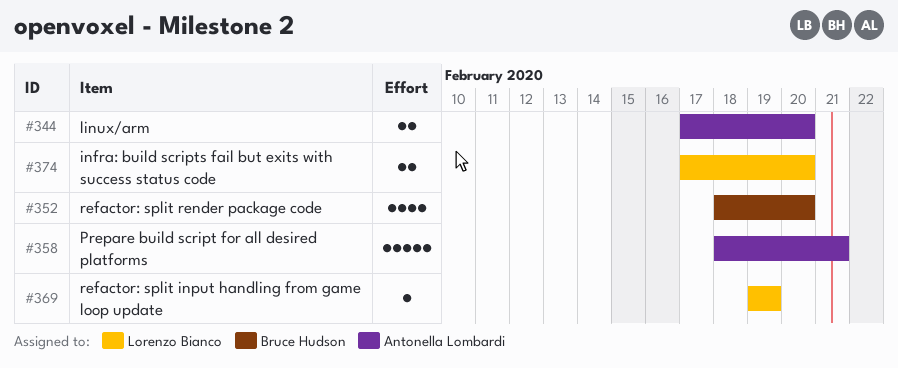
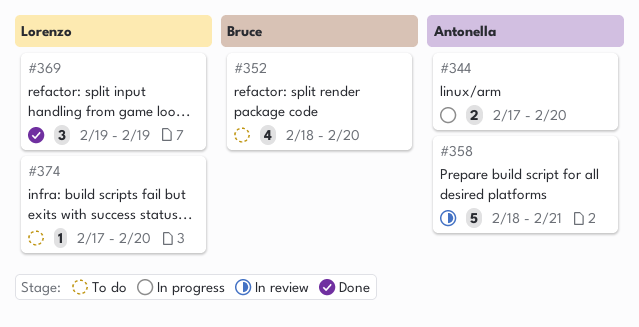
#369, estimate: 1 -> 3
#374, estimate: 2 -> 1

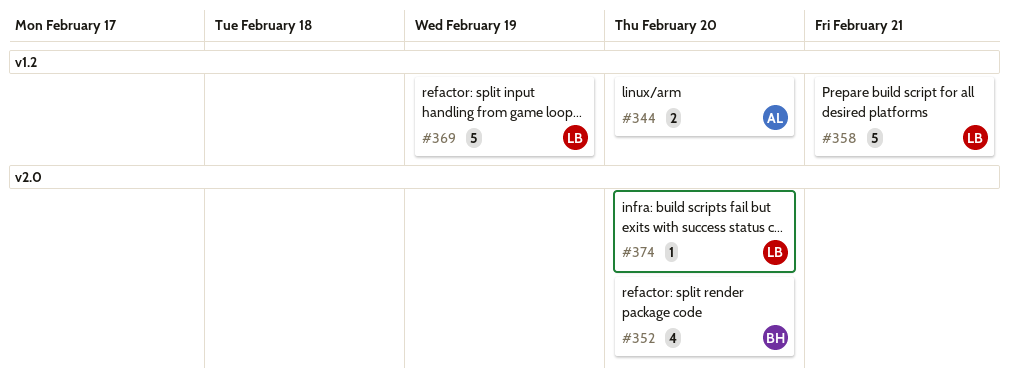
#358, owner: Antonella -> Lorenzo
#369, estimate: 3 -> 5

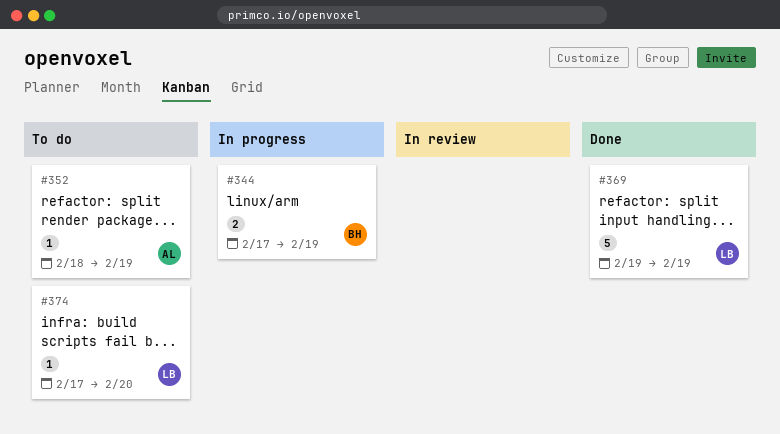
#344, owner: AL -> BH
#344, due: Feb 20 -> Feb 19
#352, owner: BH -> AL
#352, estimate: 4 -> 1
#352, due: Feb 20 -> Feb 19
#358: present -> none

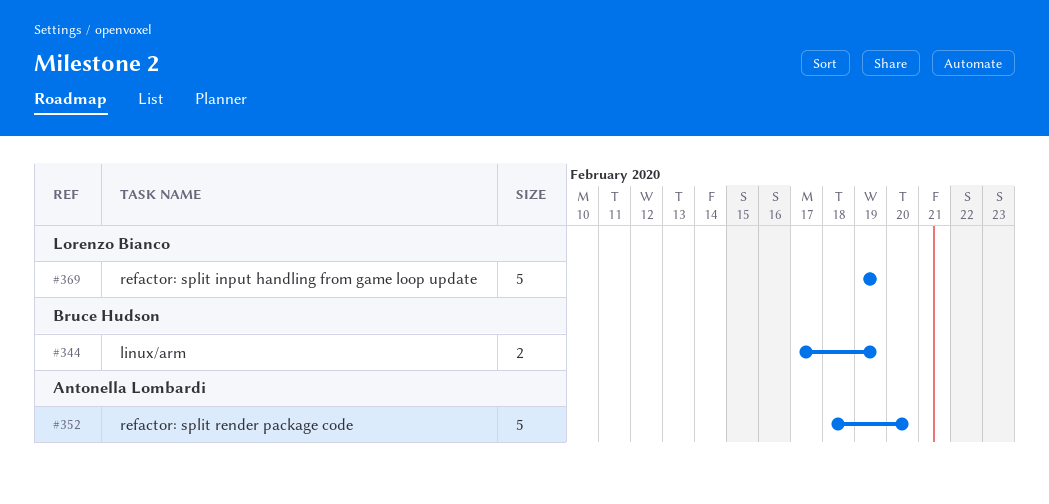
#352, estimate: 1 -> 5
#352, due: Feb 19 -> Feb 20
#374: present -> none

